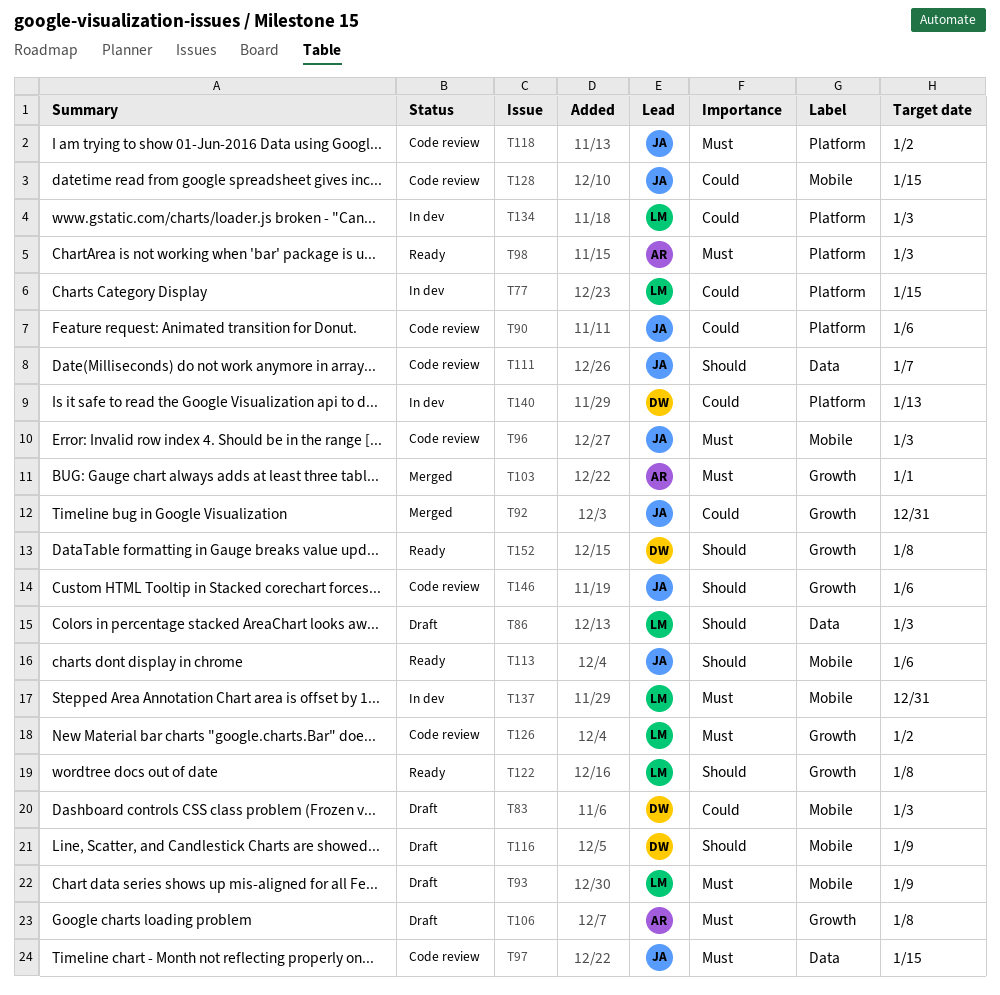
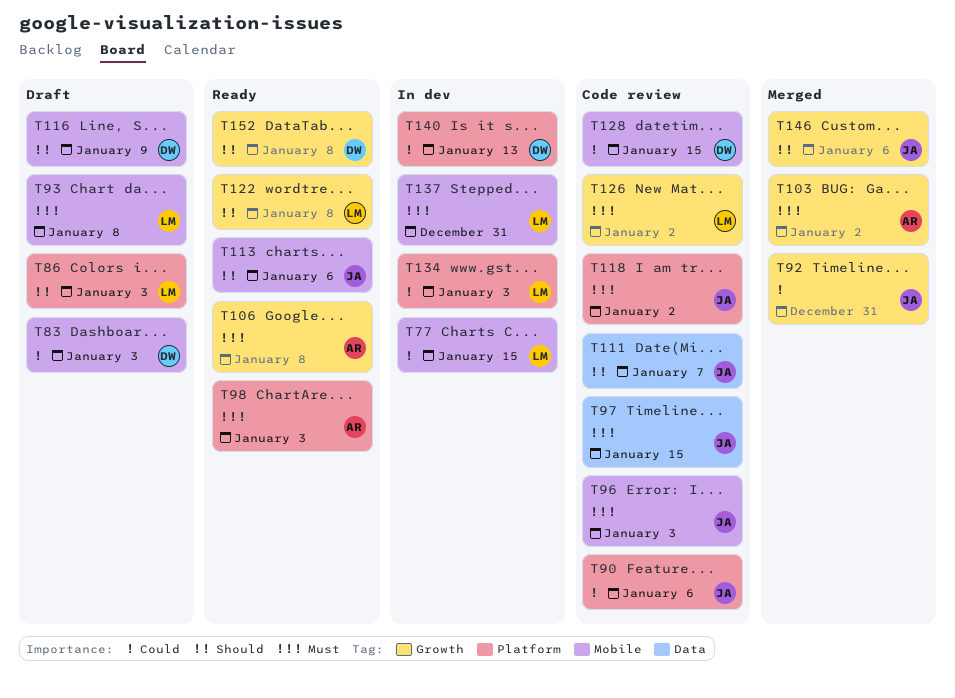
T77, label: Platform -> Mobile
T86, label: Data -> Platform
T93, due: Jan 9 -> Jan 8
T103, due: Jan 1 -> Jan 2
T106, status: Draft -> Ready
T128, owner: JA -> DW
T146, status: Code review -> Merged

